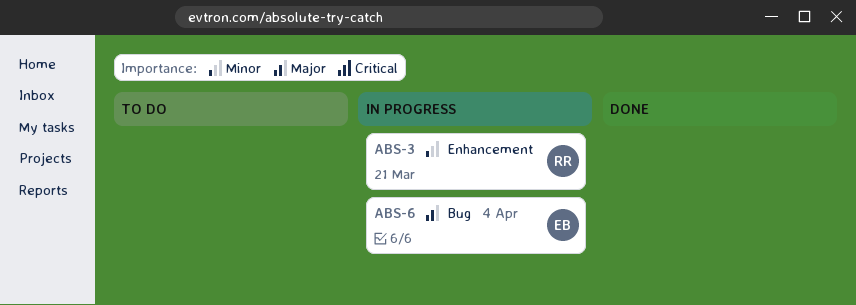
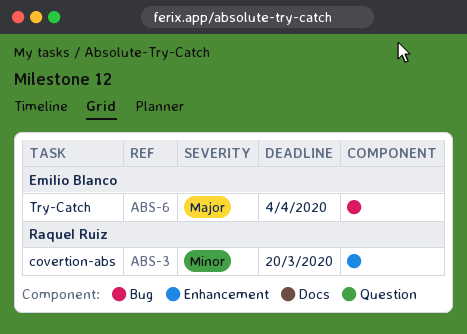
ABS-3, due: Mar 21 -> Mar 20

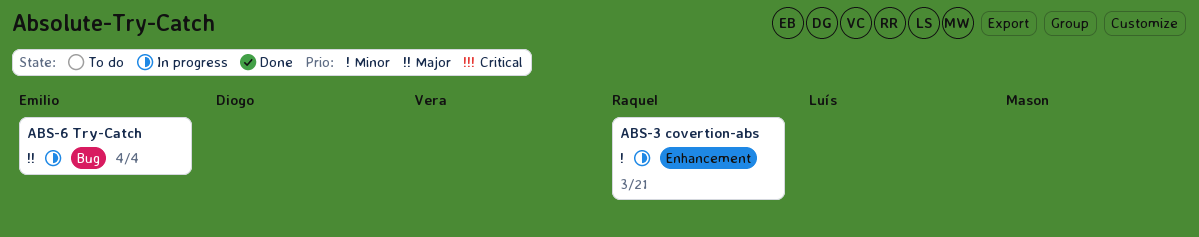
ABS-3, due: Mar 20 -> Mar 21

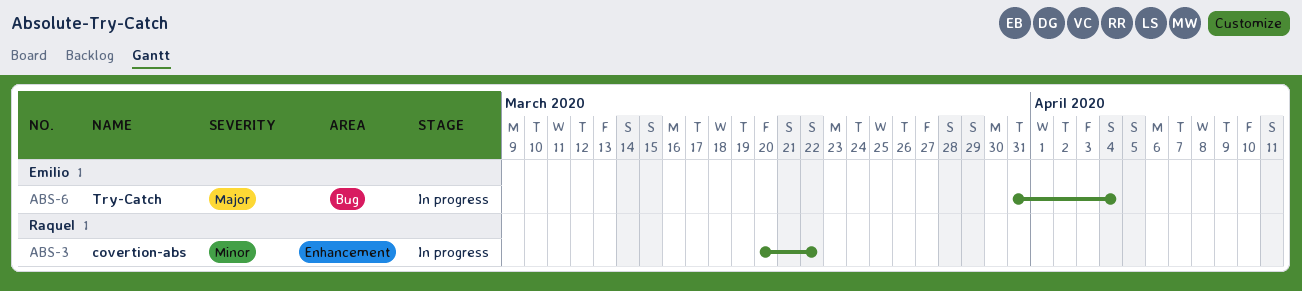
ABS-3, due: Mar 21 -> Mar 22

